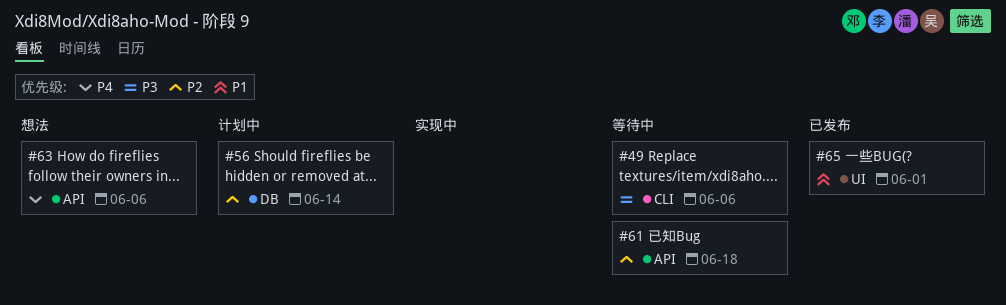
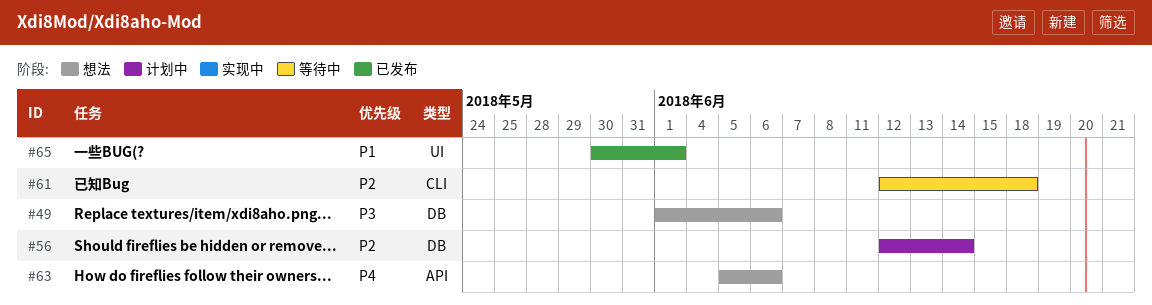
#49, status: 等待中 -> 想法
#49, label: CLI -> DB
#61, label: API -> CLI

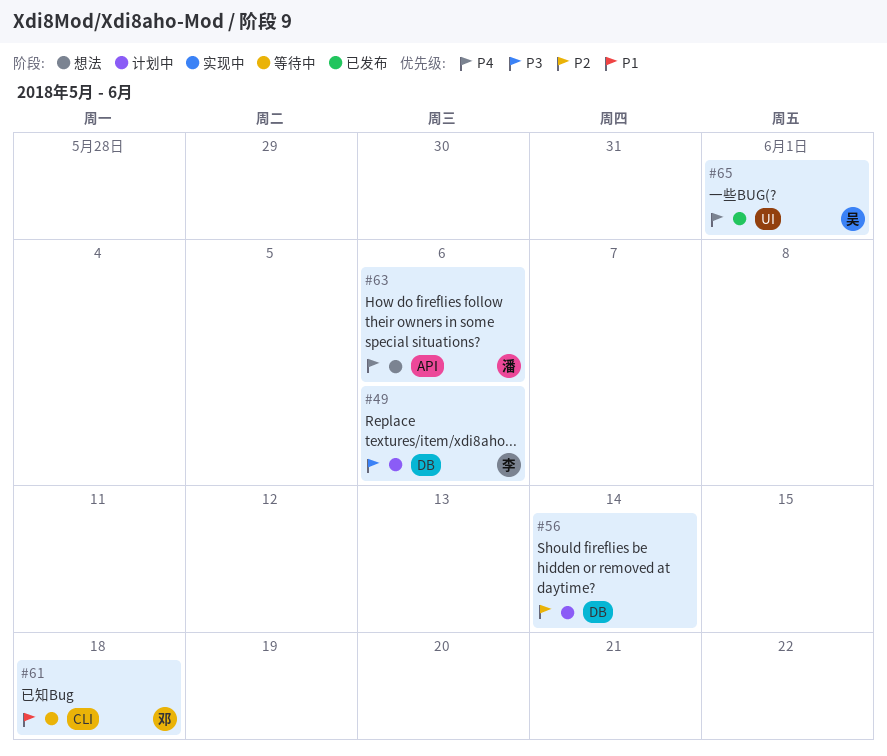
#49, status: 想法 -> 计划中
#61, priority: P2 -> P1
#65, priority: P1 -> P4

